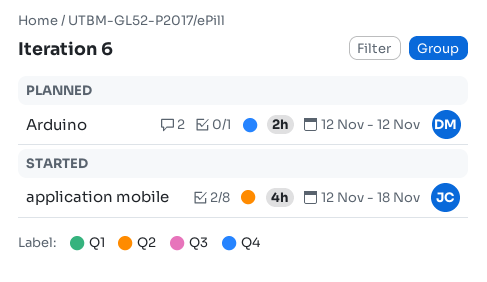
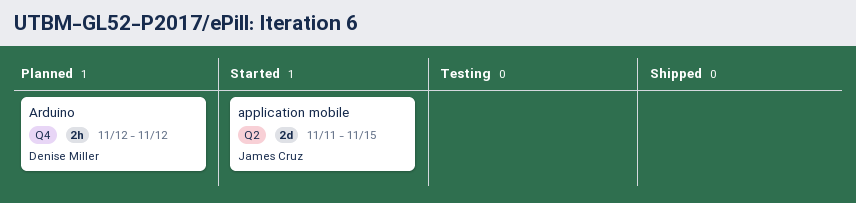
application mobile, estimate: 4h -> 2d
application mobile, start: Nov 12 -> Nov 11
application mobile, due: Nov 18 -> Nov 15

